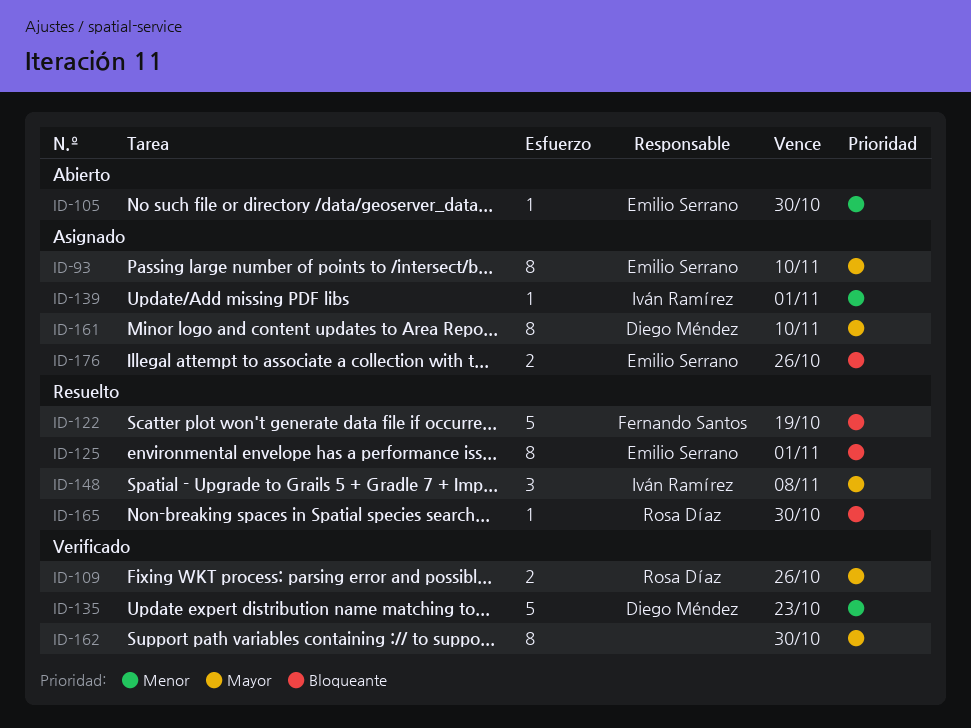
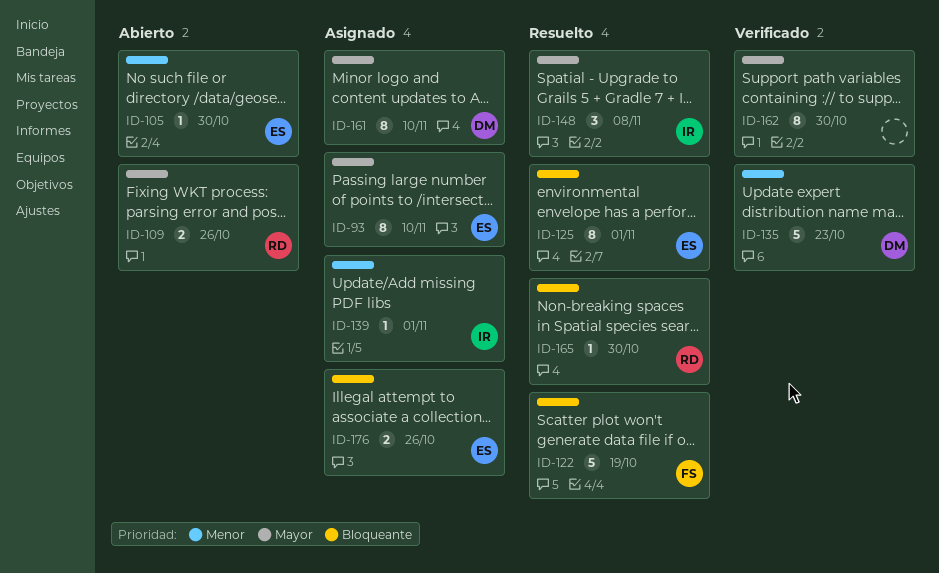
ID-109, status: Verificado -> Abierto

